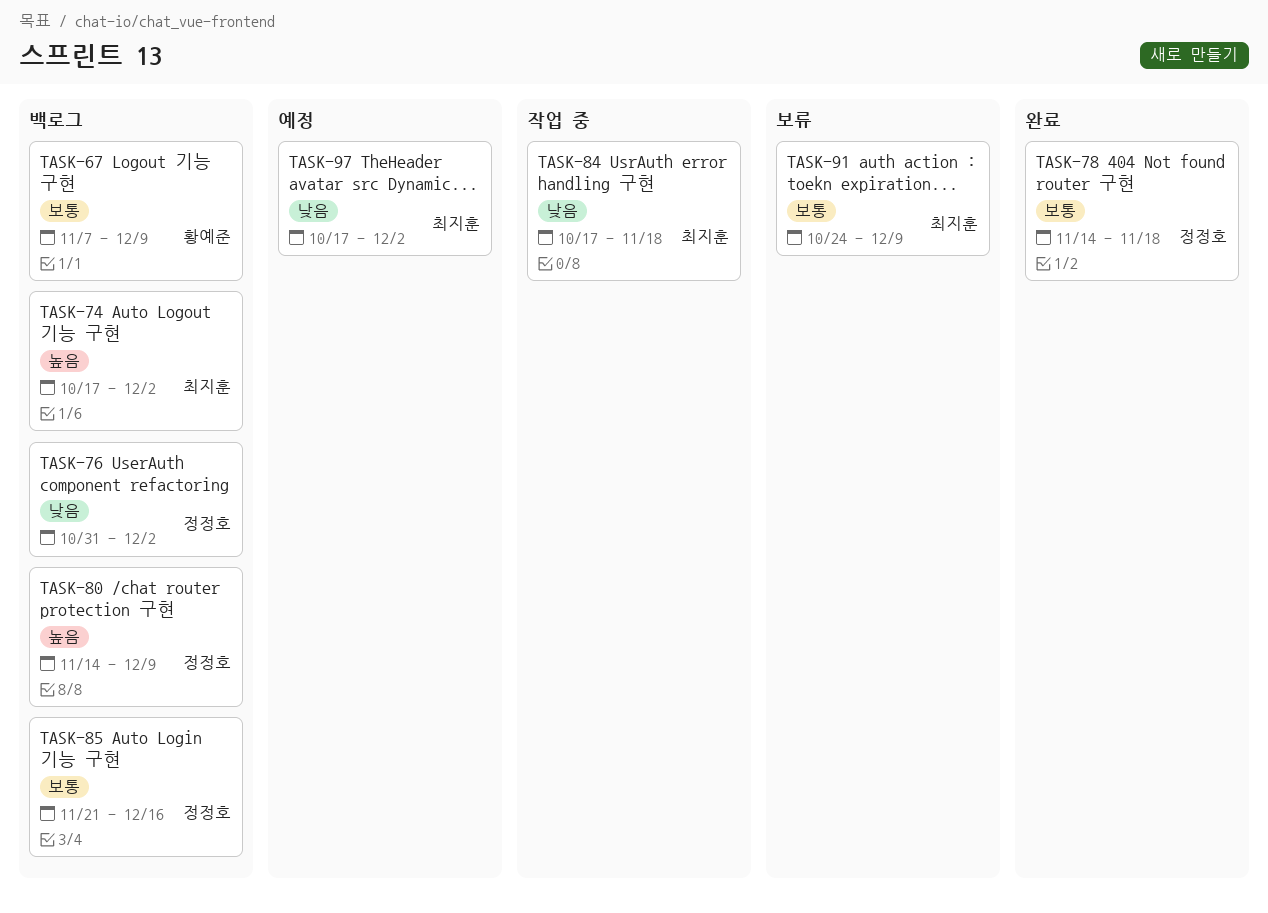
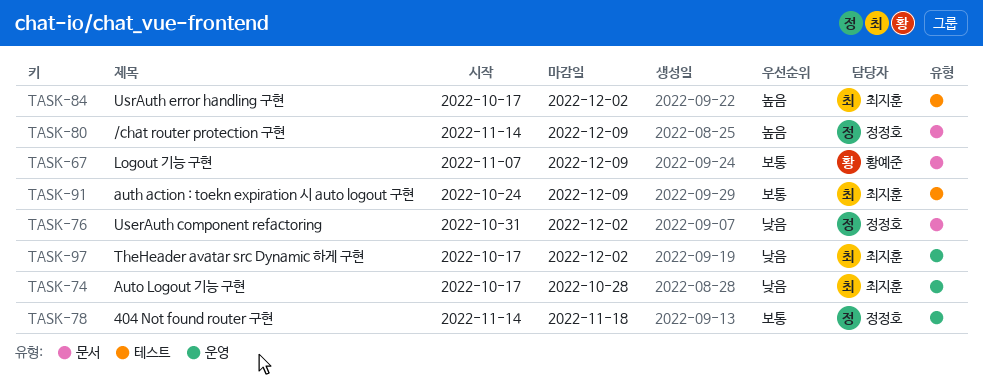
TASK-74, priority: 높음 -> 낮음
TASK-74, due: Dec 2 -> Oct 28
TASK-84, priority: 낮음 -> 높음
TASK-84, due: Nov 18 -> Dec 2
TASK-85: present -> none

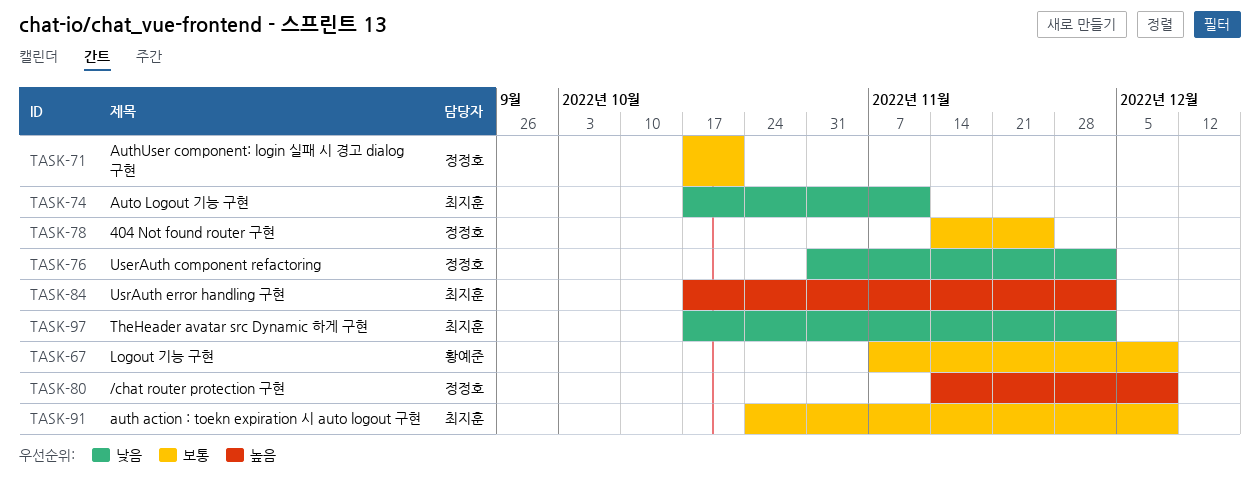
TASK-71: none -> present
TASK-74, due: Oct 28 -> Nov 11
TASK-78, due: Nov 18 -> Nov 25

